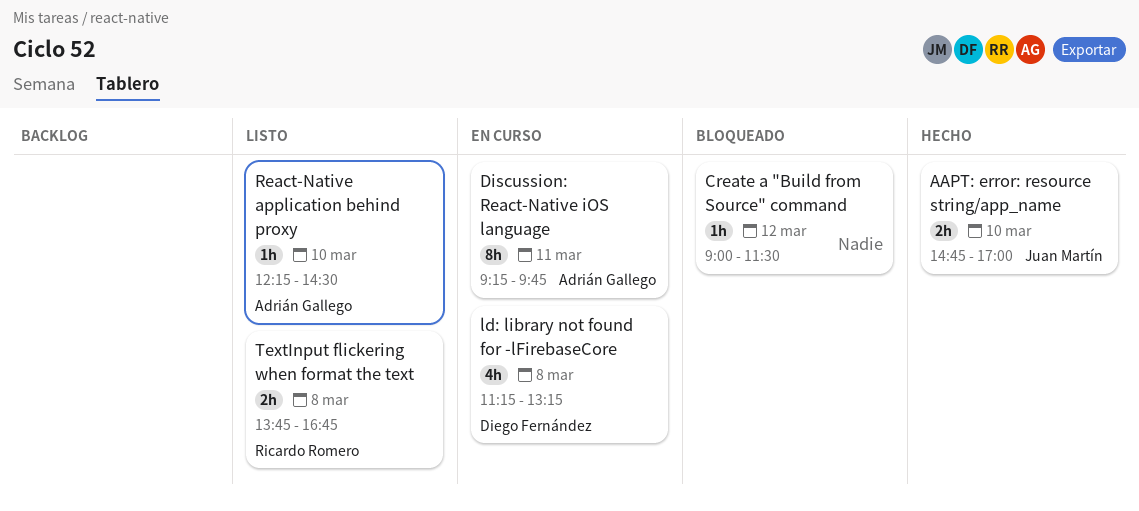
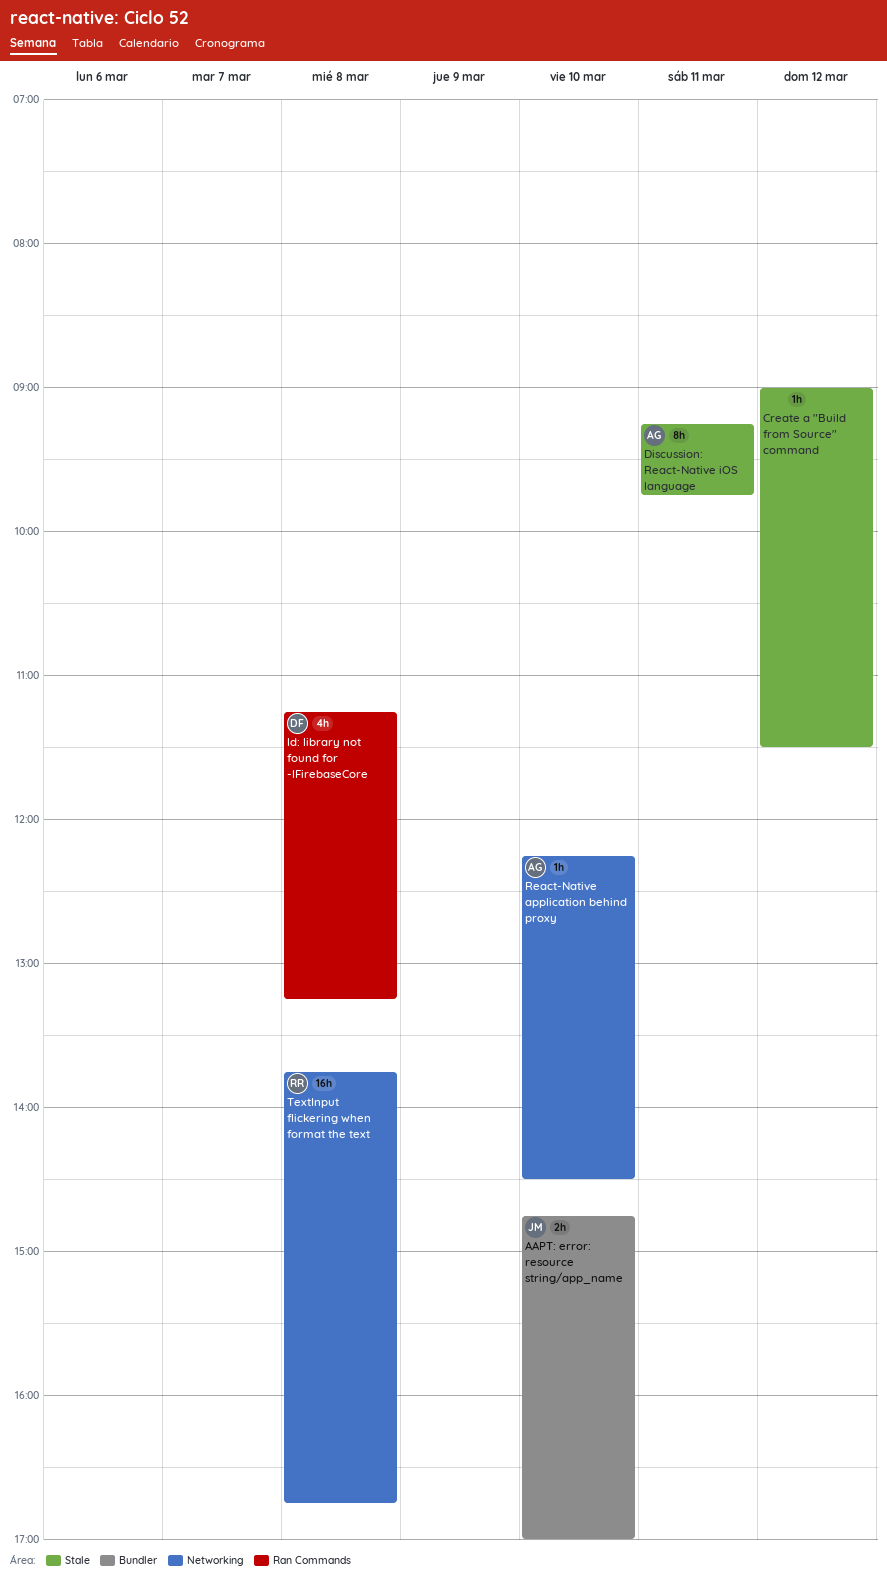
TextInput flickering when format the text, estimate: 2h -> 16h

